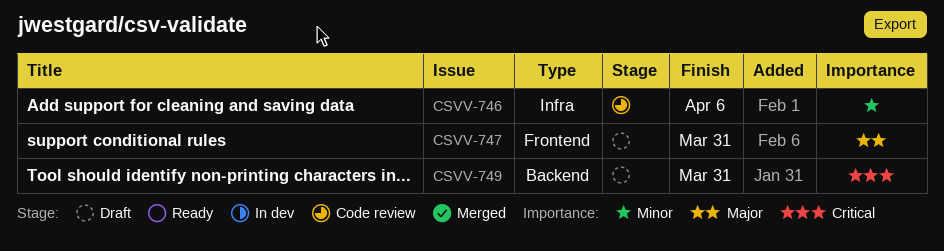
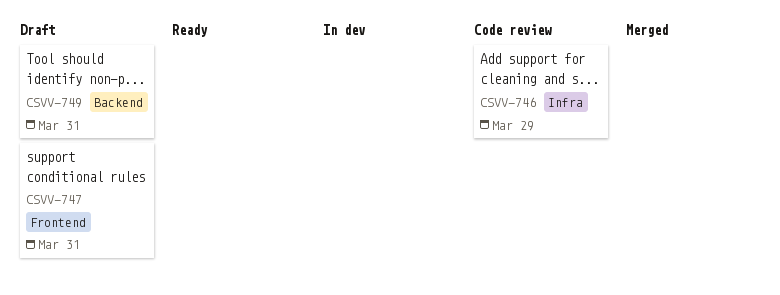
CSVV-746, due: Apr 6 -> Mar 29

